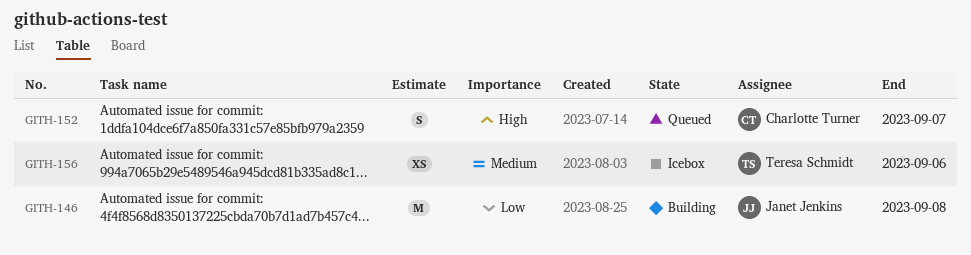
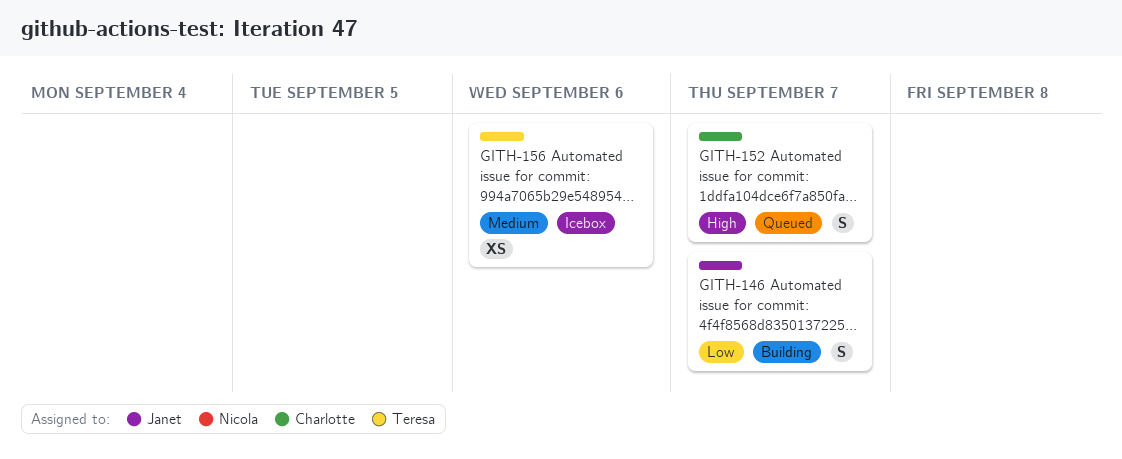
GITH-146, estimate: M -> S
GITH-146, due: Sep 8 -> Sep 7

